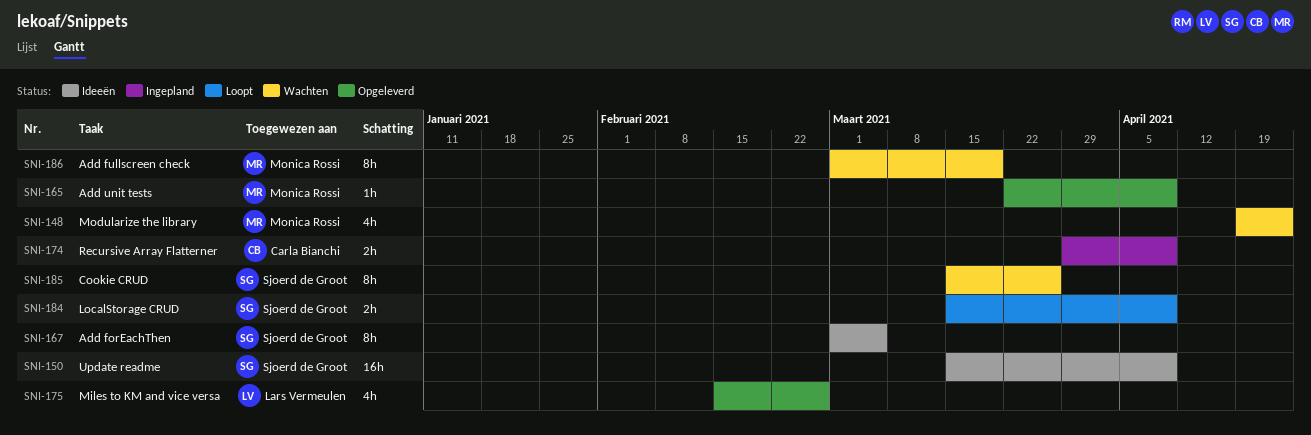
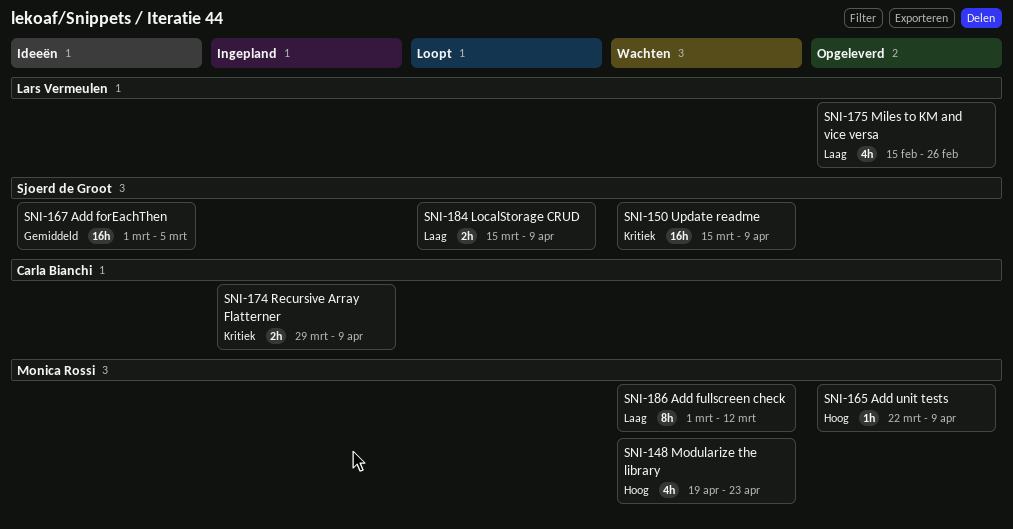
SNI-150, status: Ideeën -> Wachten
SNI-167, estimate: 8h -> 16h
SNI-185: present -> none
SNI-186, due: Mar 19 -> Mar 12

